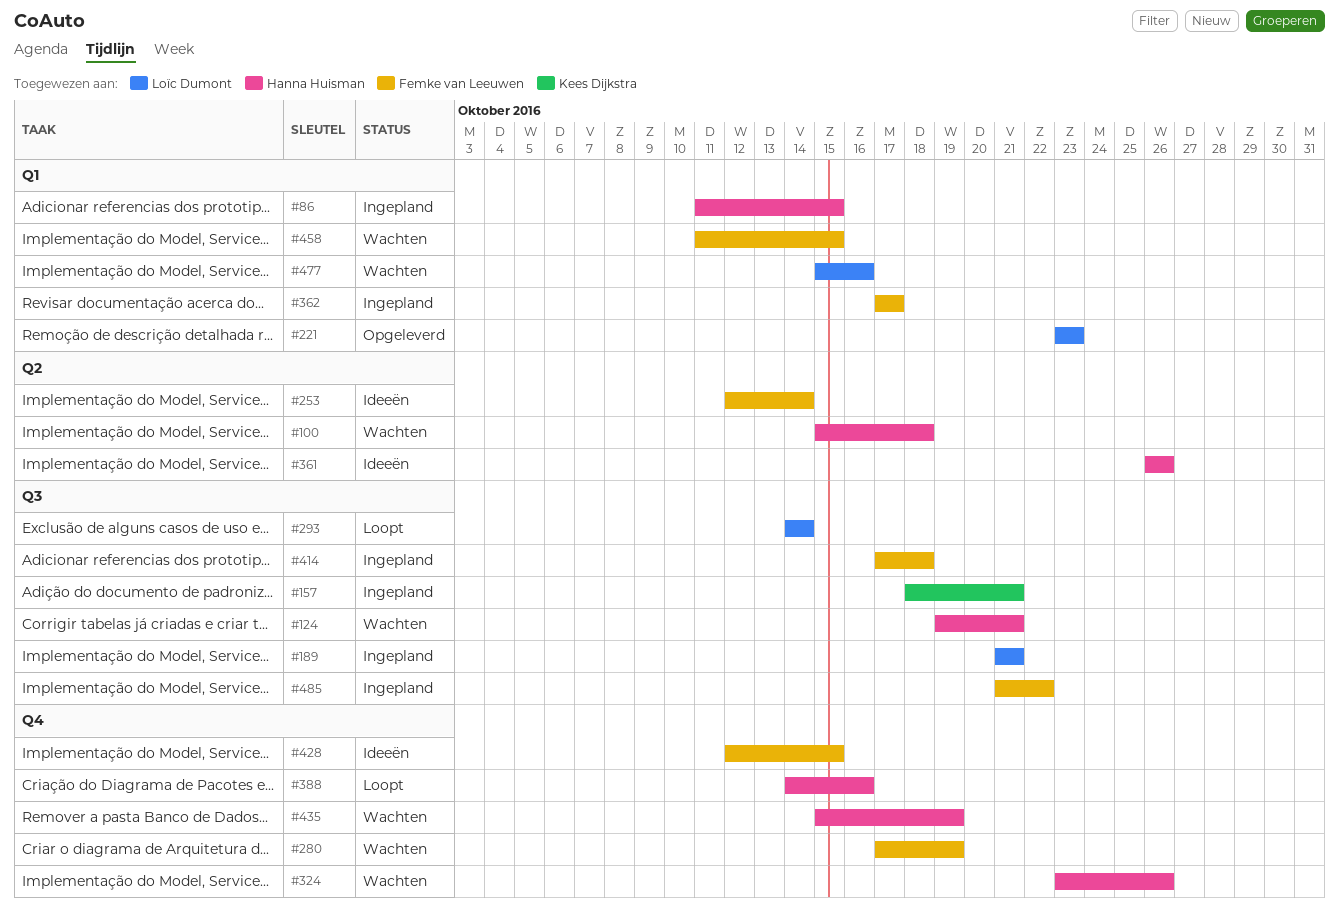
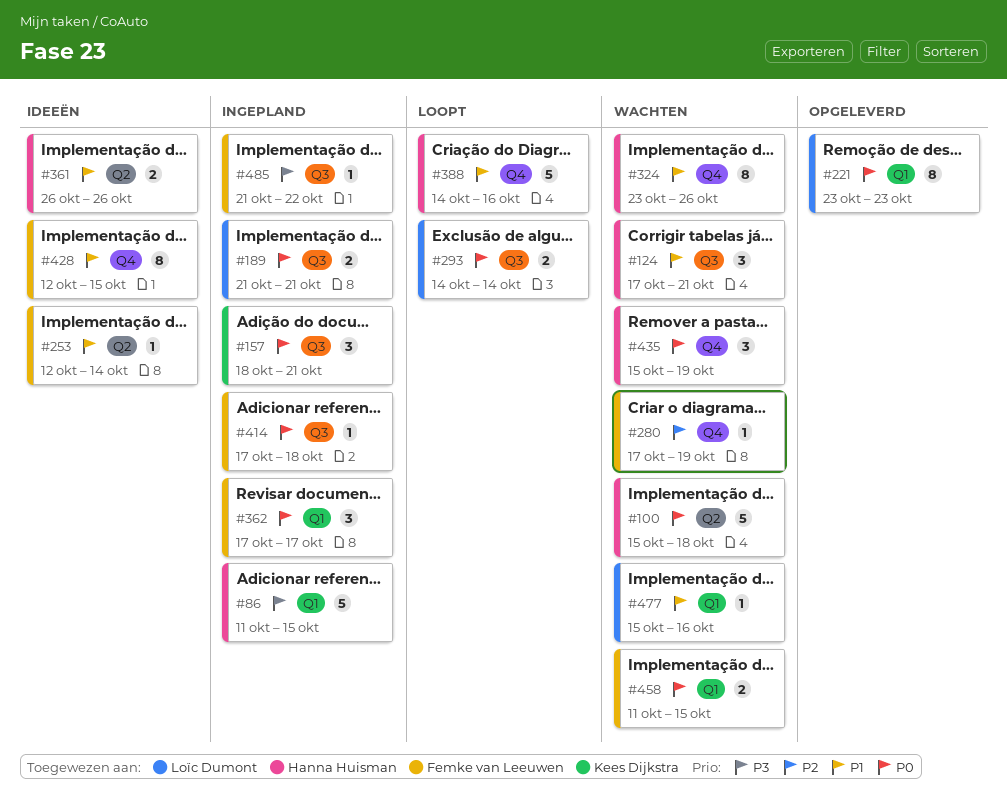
#124, start: Oct 19 -> Oct 17

